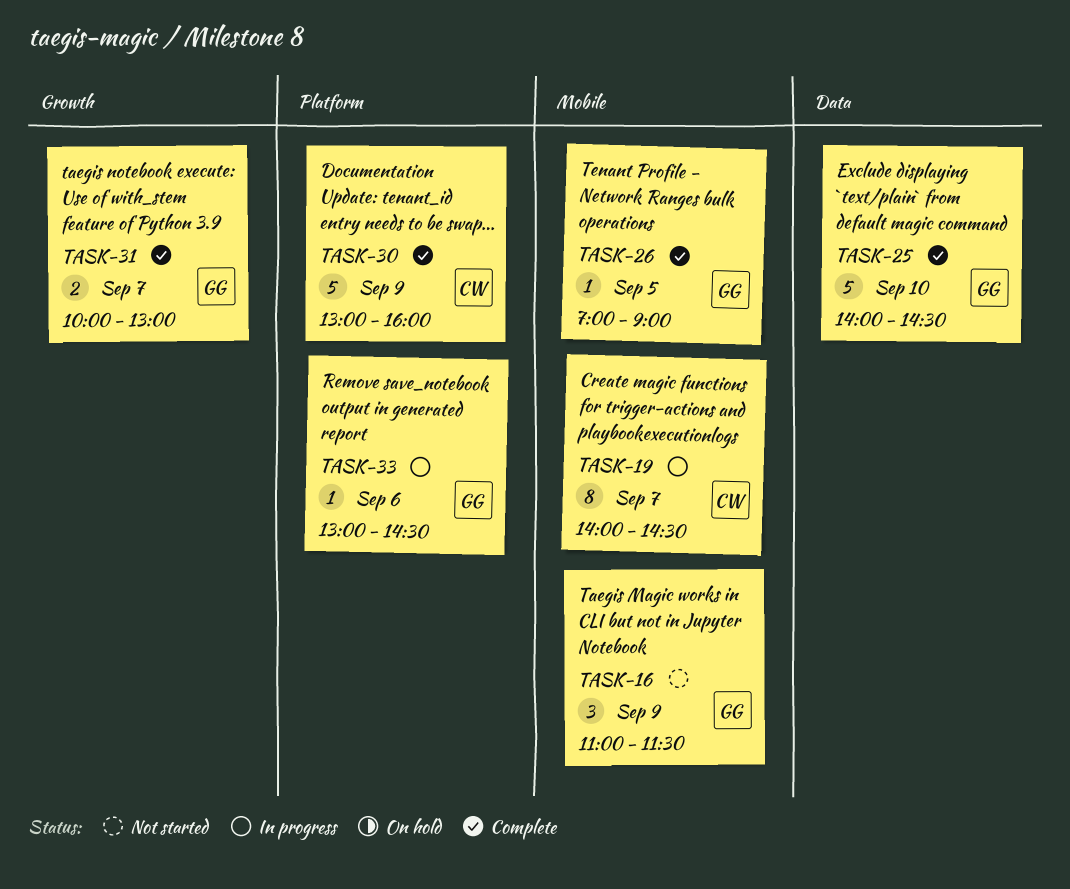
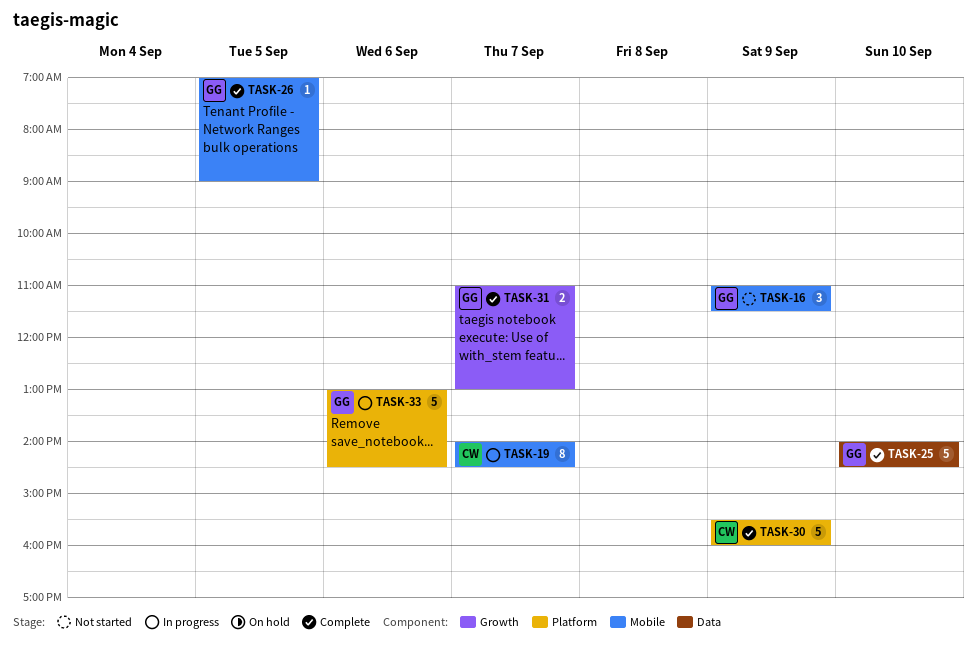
TASK-30, begins: 13:00 -> 15:30
TASK-31, begins: 10:00 -> 11:00
TASK-33, estimate: 1 -> 5

